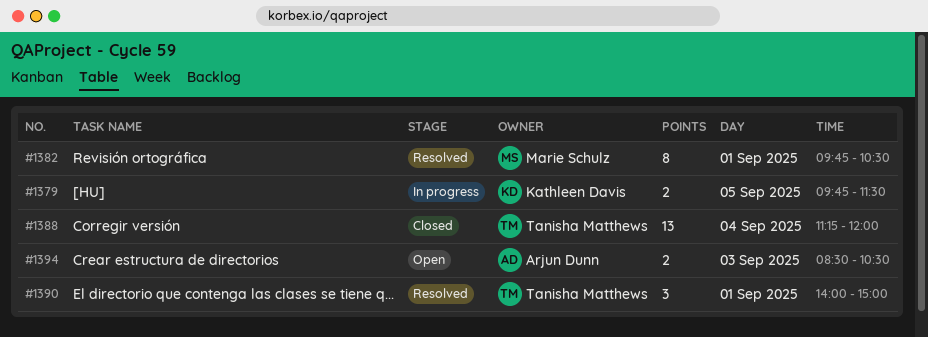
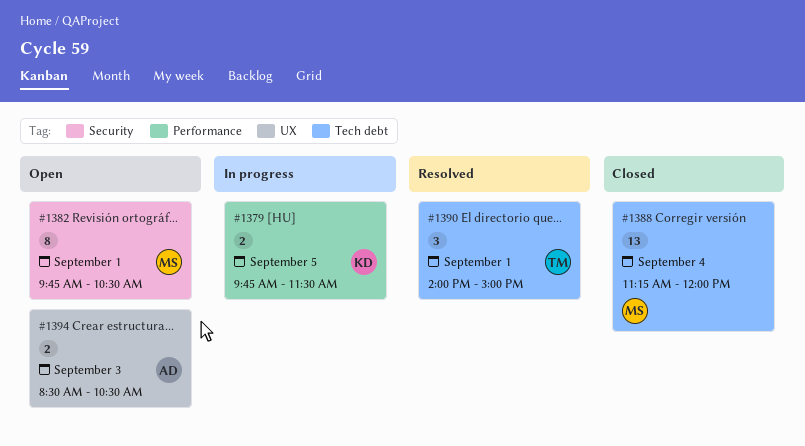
#1382, status: Resolved -> Open
#1388, owner: Tanisha Matthews -> Marie Schulz

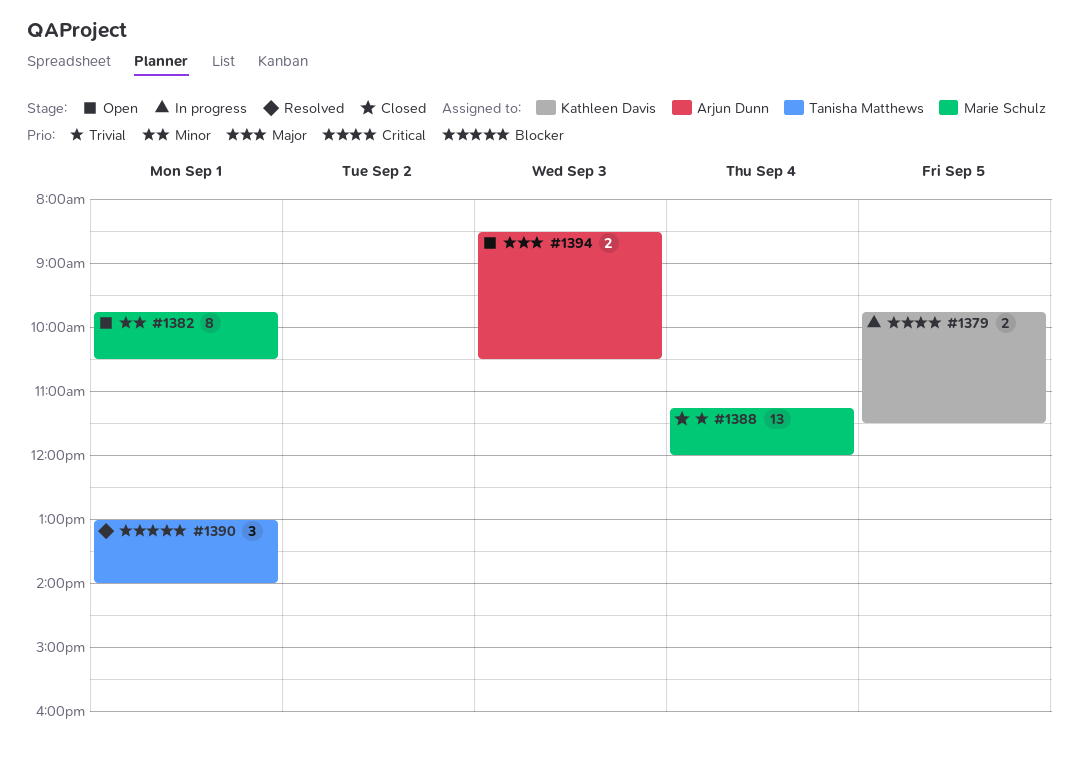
#1390, begins: 14:00 -> 13:00
#1390, ends: 15:00 -> 14:00

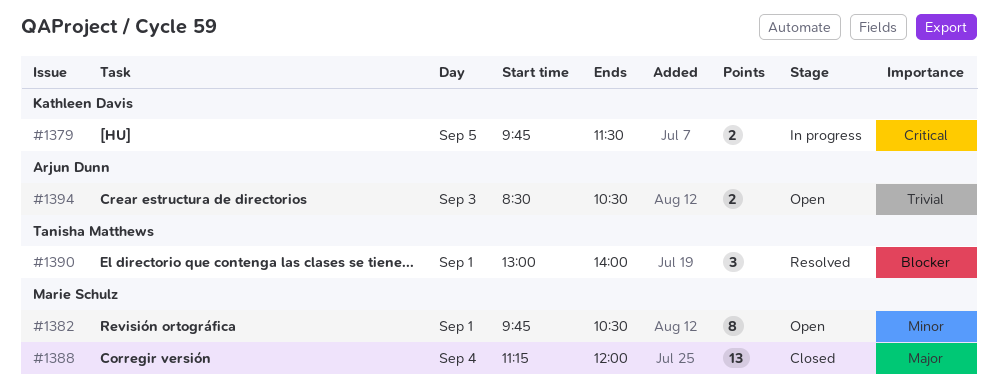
#1388, priority: Trivial -> Major
#1394, priority: Major -> Trivial

